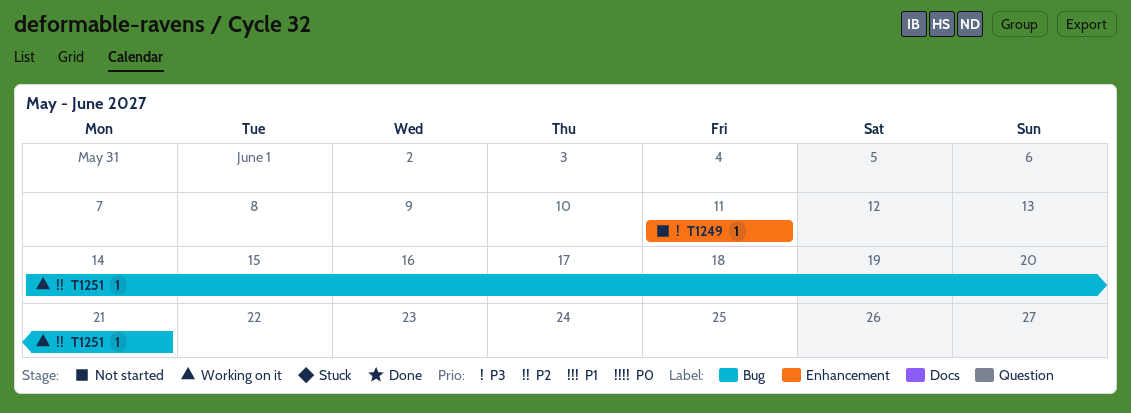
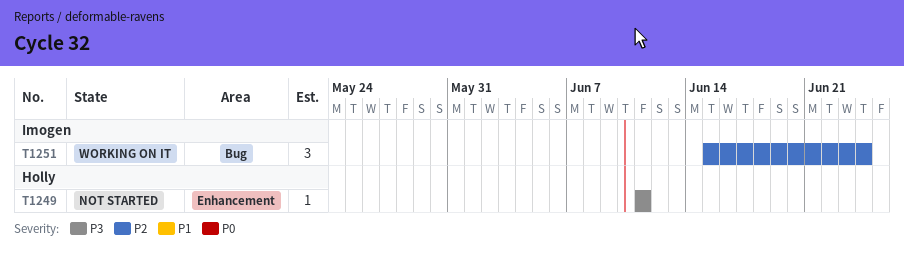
T1251, estimate: 1 -> 3
T1251, start: Jun 14 -> Jun 15
T1251, due: Jun 21 -> Jun 24

